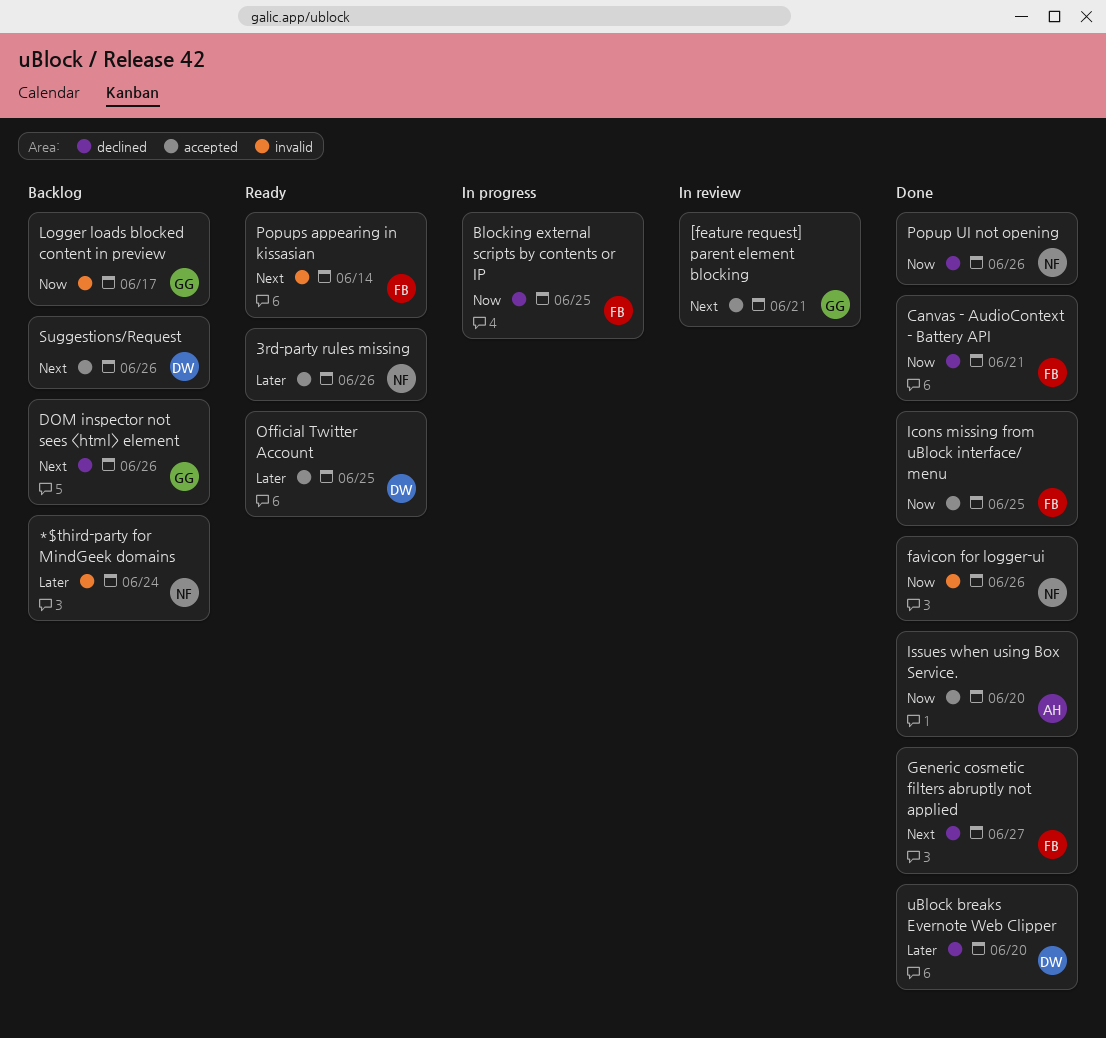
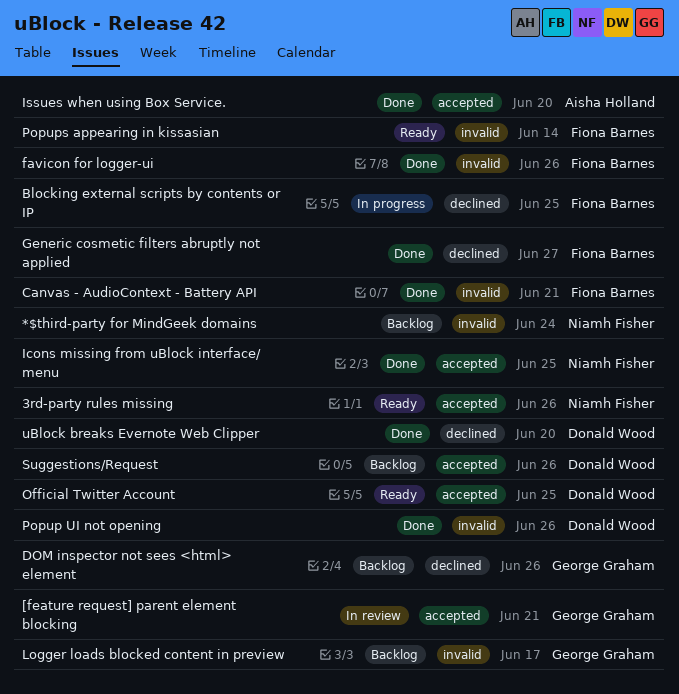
Canvas - AudioContext - Battery API, label: declined -> invalid
favicon for logger-ui, owner: Niamh Fisher -> Fiona Barnes
Icons missing from uBlock interface/ menu, owner: Fiona Barnes -> Niamh Fisher
Popup UI not opening, owner: Niamh Fisher -> Donald Wood
Popup UI not opening, label: declined -> invalid

